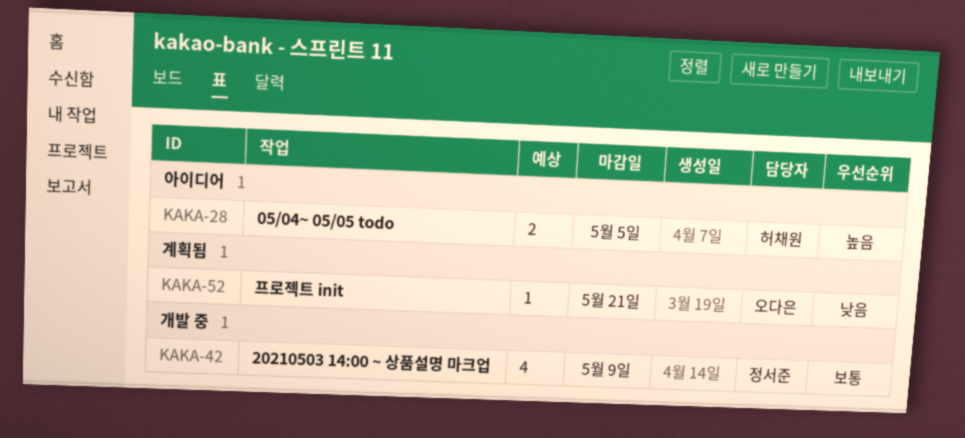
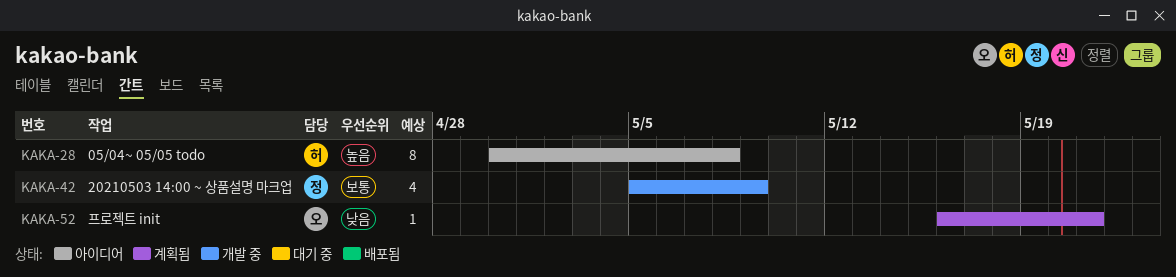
KAKA-28, estimate: 2 -> 8
KAKA-28, due: May 5 -> May 8

